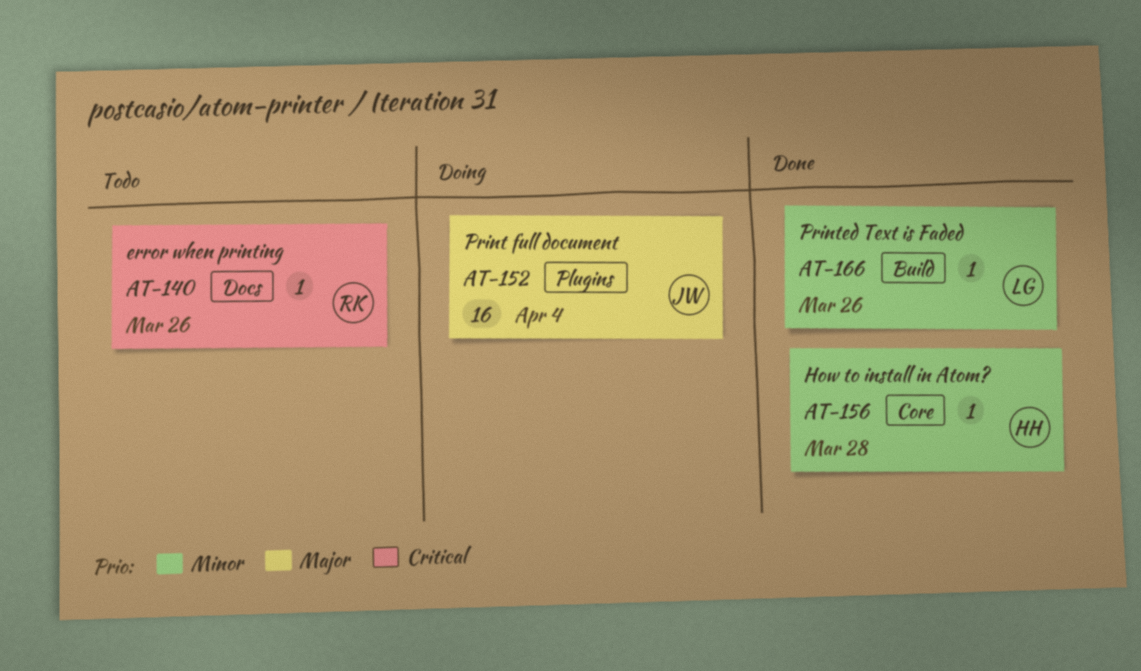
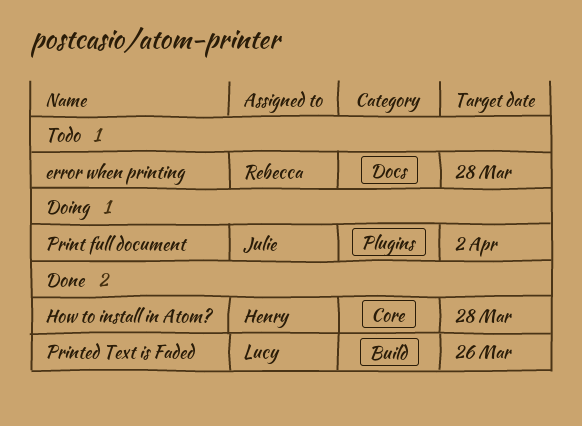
error when printing, due: Mar 26 -> Mar 28
Print full document, due: Apr 4 -> Apr 2

